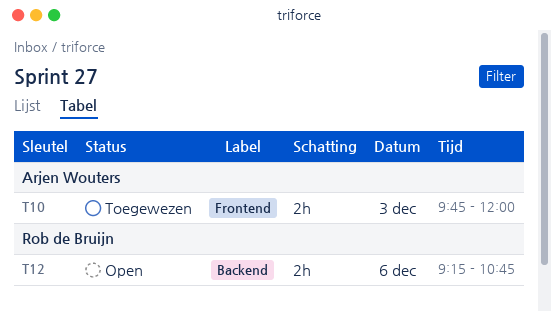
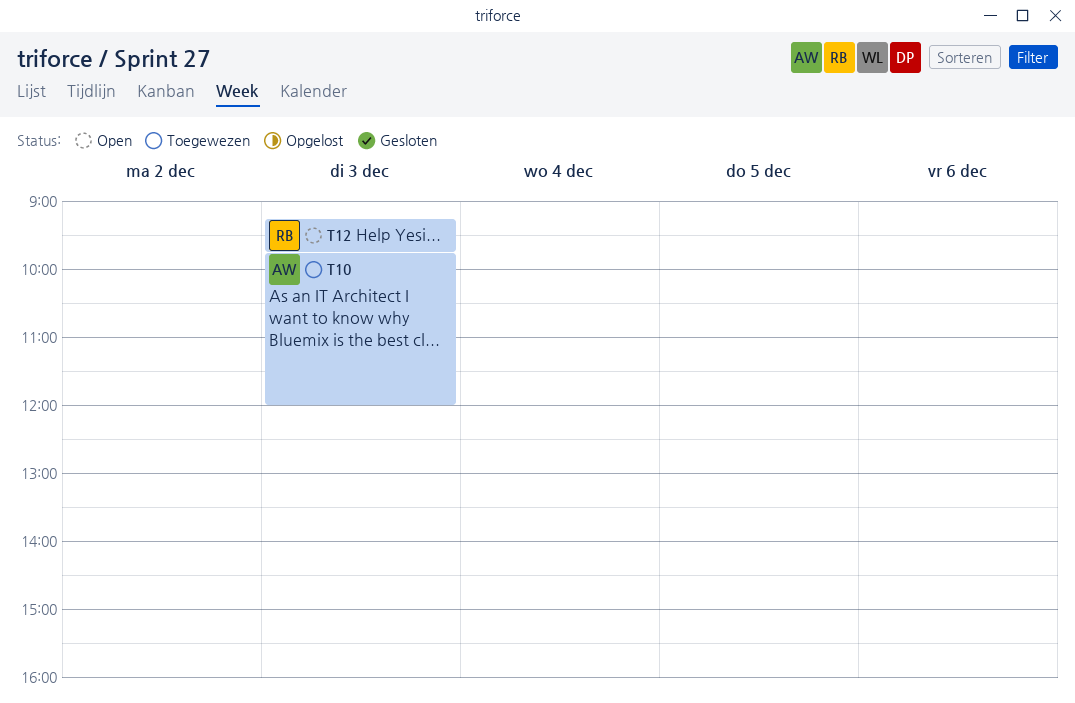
T12, day: Dec 6 -> Dec 3
T12, ends: 10:45 -> 09:45

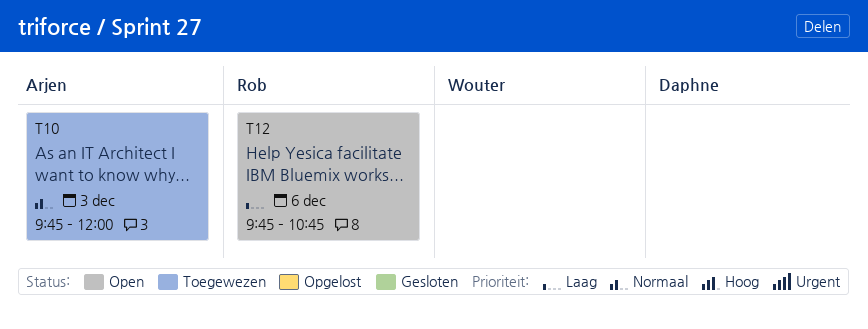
T12, day: Dec 3 -> Dec 6
T12, begins: 09:15 -> 09:45
T12, ends: 09:45 -> 10:45

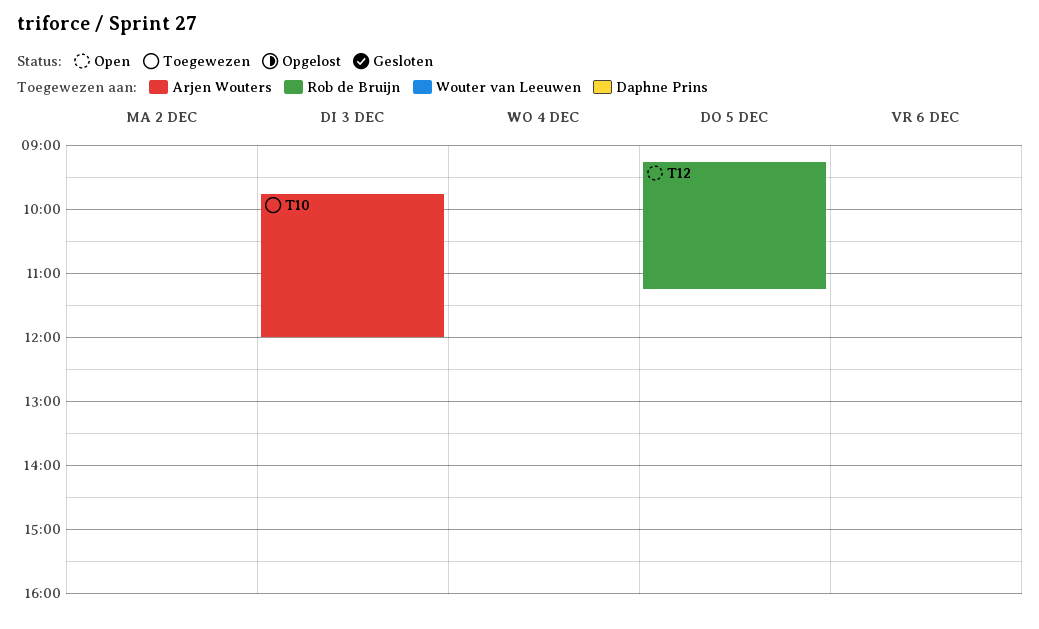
T12, day: Dec 6 -> Dec 5
T12, begins: 09:45 -> 09:15
T12, ends: 10:45 -> 11:15

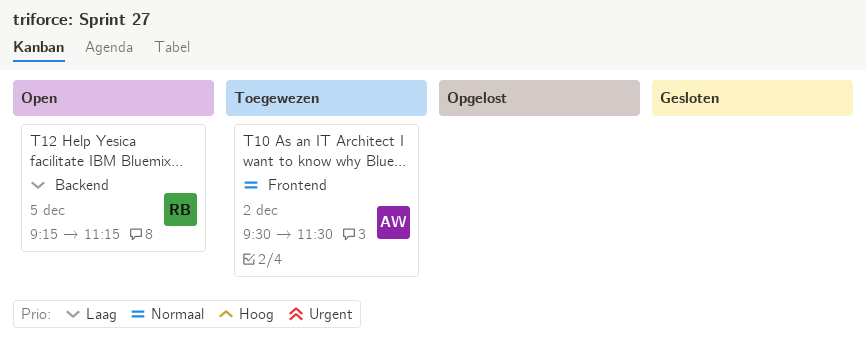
T10, day: Dec 3 -> Dec 2
T10, begins: 09:45 -> 09:30
T10, ends: 12:00 -> 11:30

